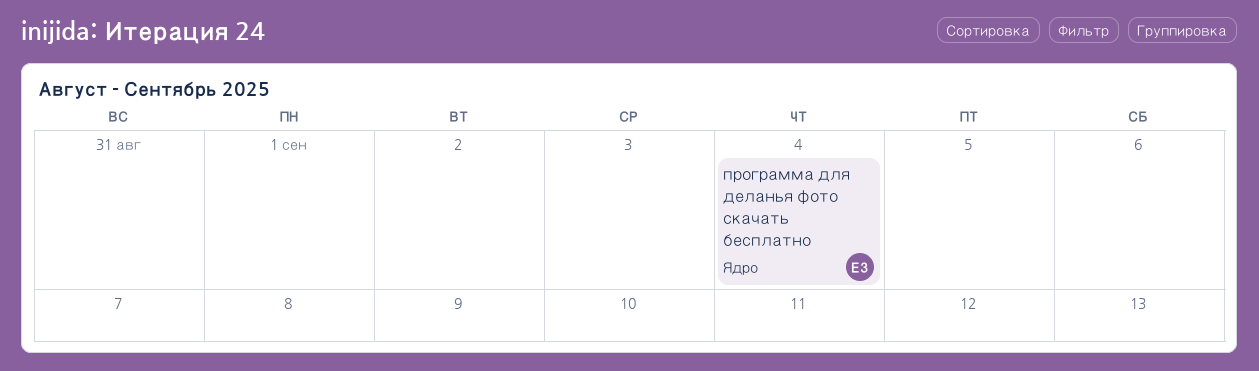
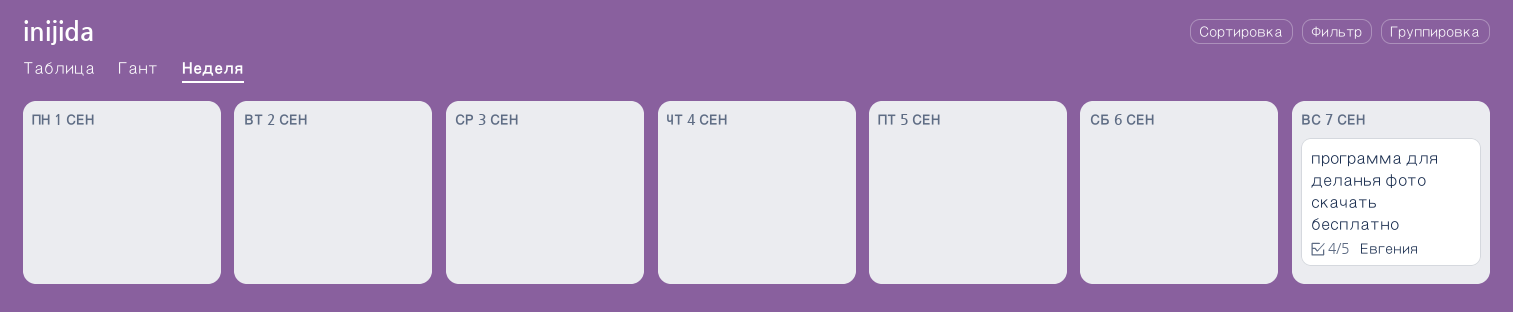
программа для деланья фото скачать бесплатно, due: Sep 4 -> Sep 7

